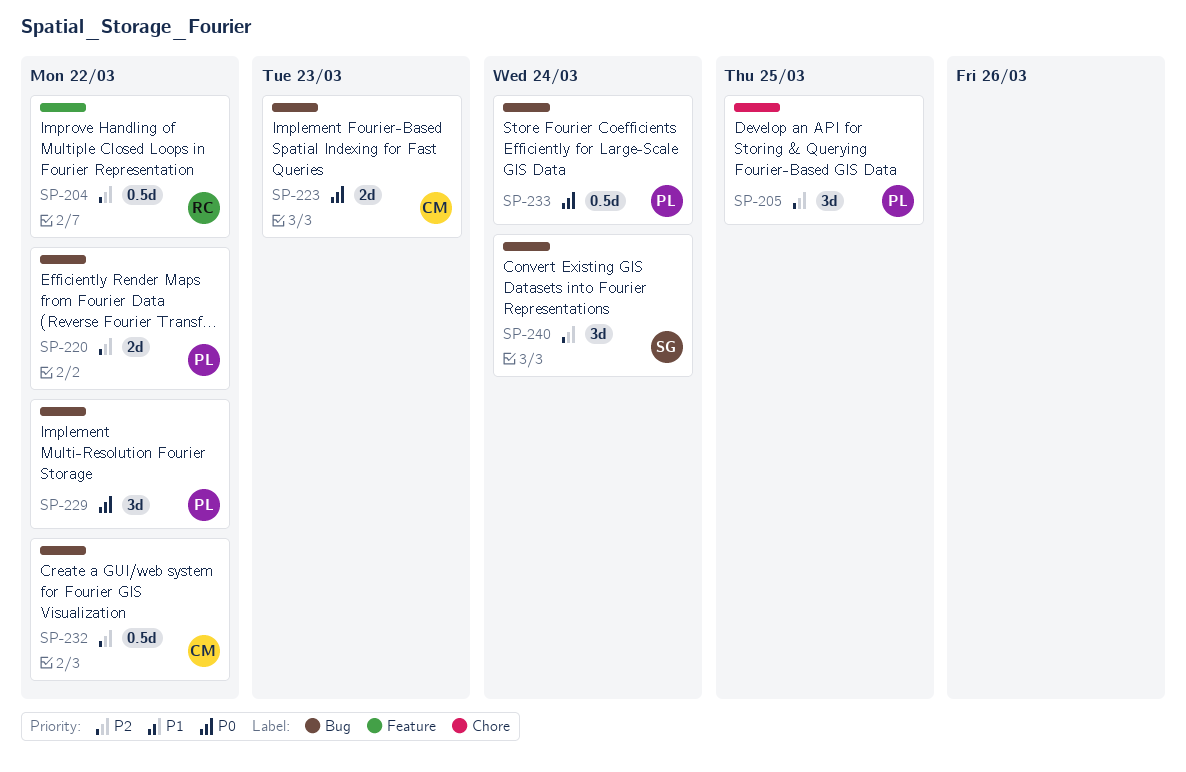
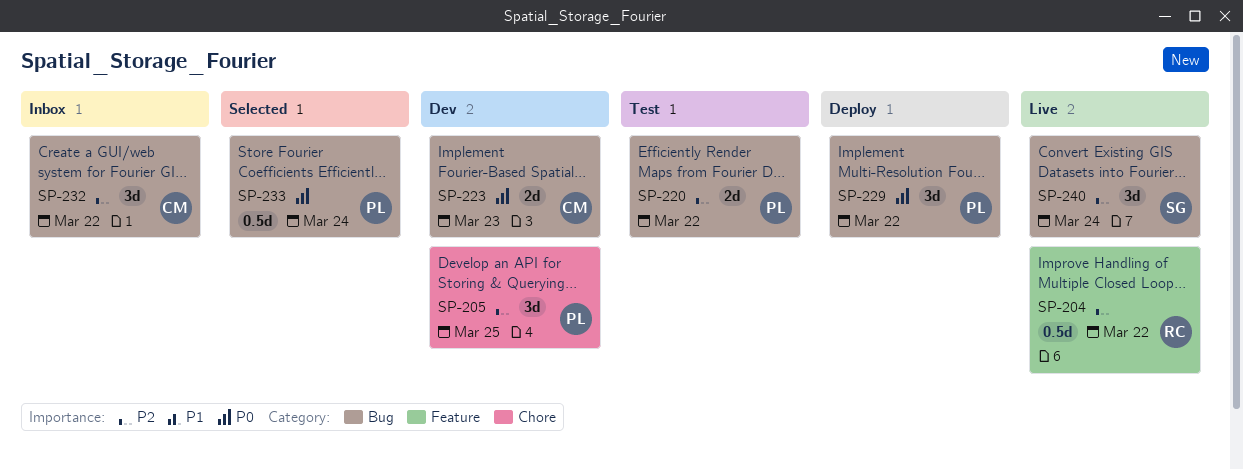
SP-232, estimate: 0.5d -> 3d

